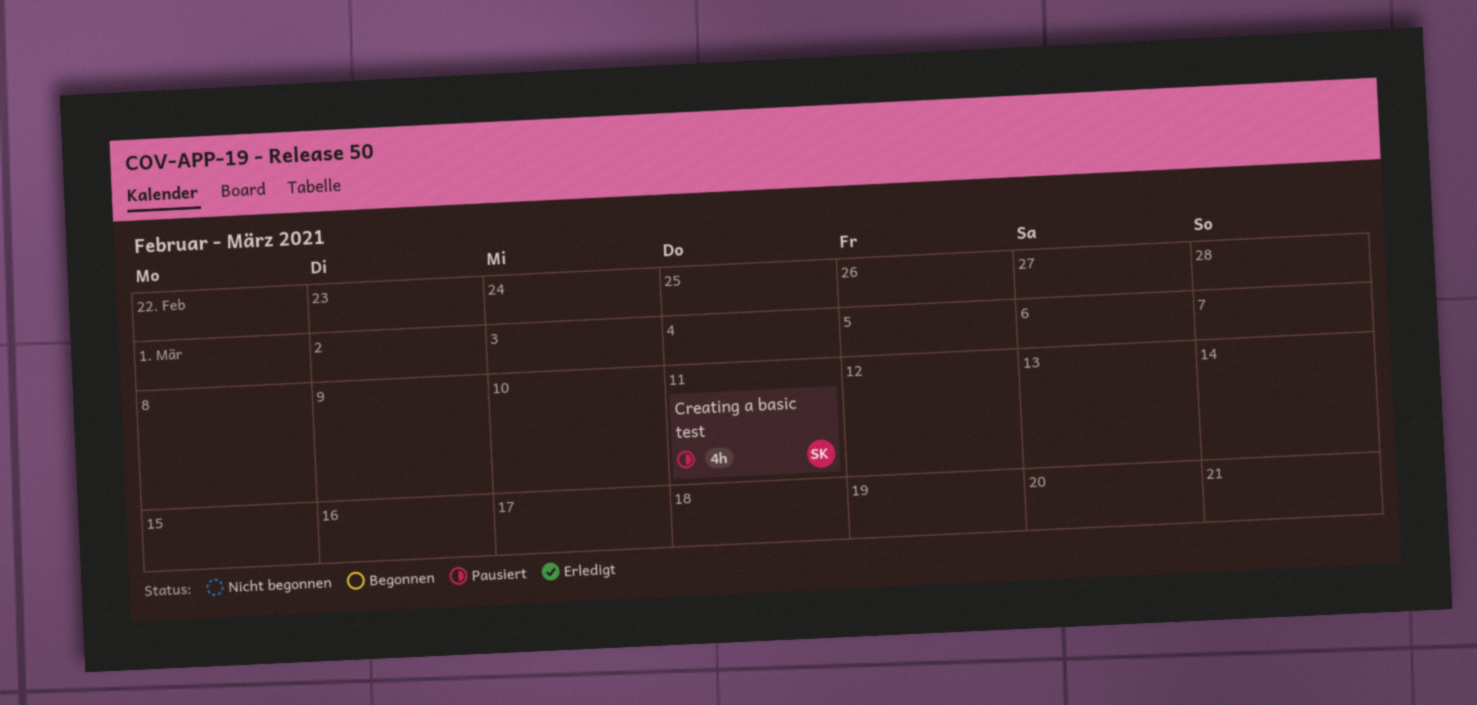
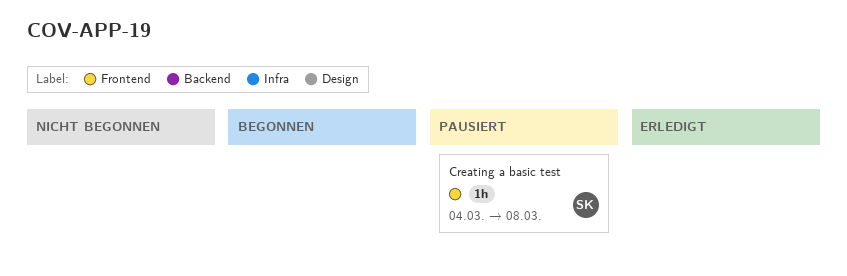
Creating a basic test, estimate: 4h -> 1h
Creating a basic test, due: Mar 11 -> Mar 8

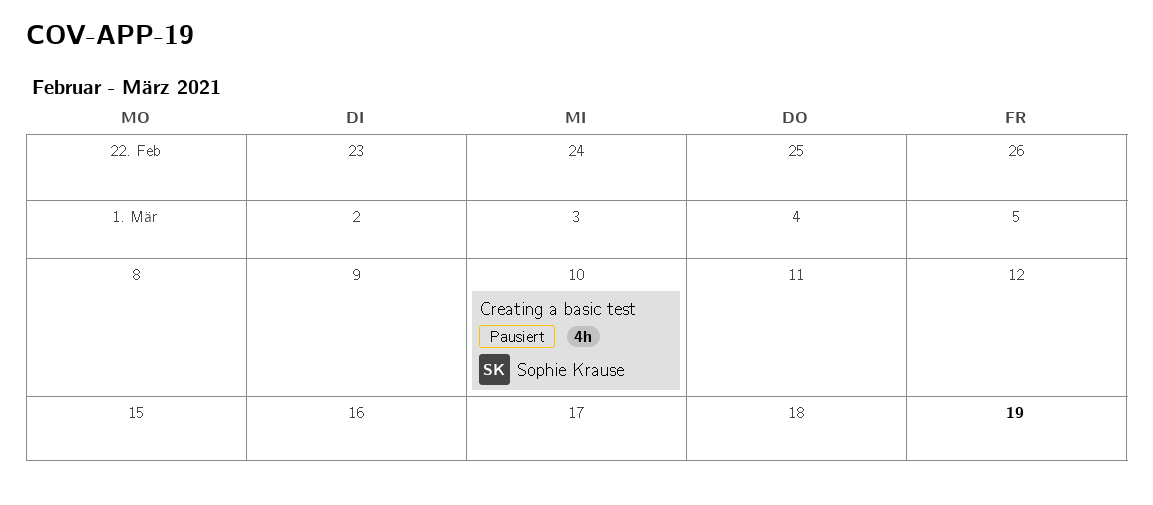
Creating a basic test, estimate: 1h -> 4h
Creating a basic test, due: Mar 8 -> Mar 10

